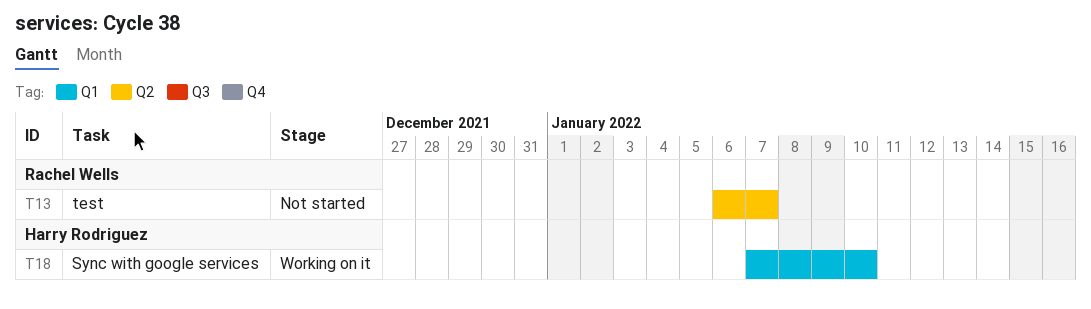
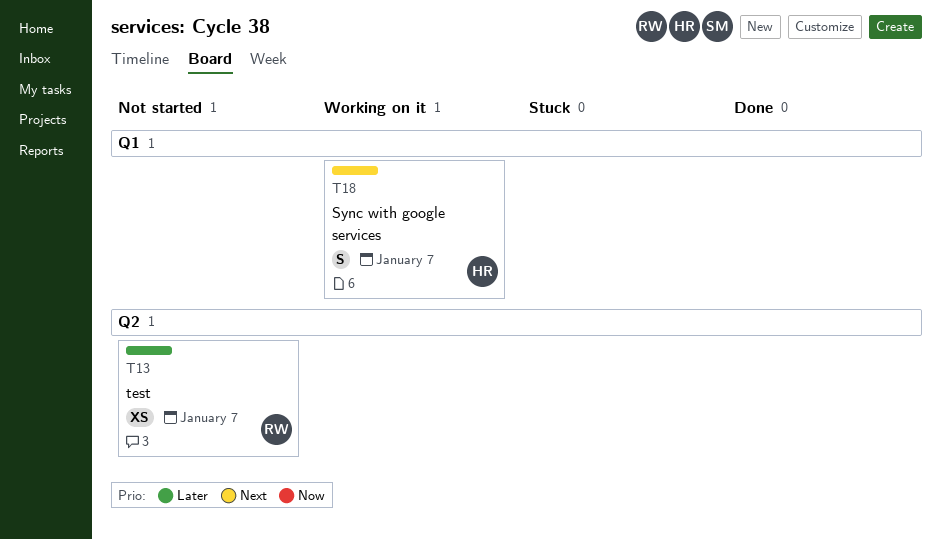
T18, due: Jan 10 -> Jan 7

